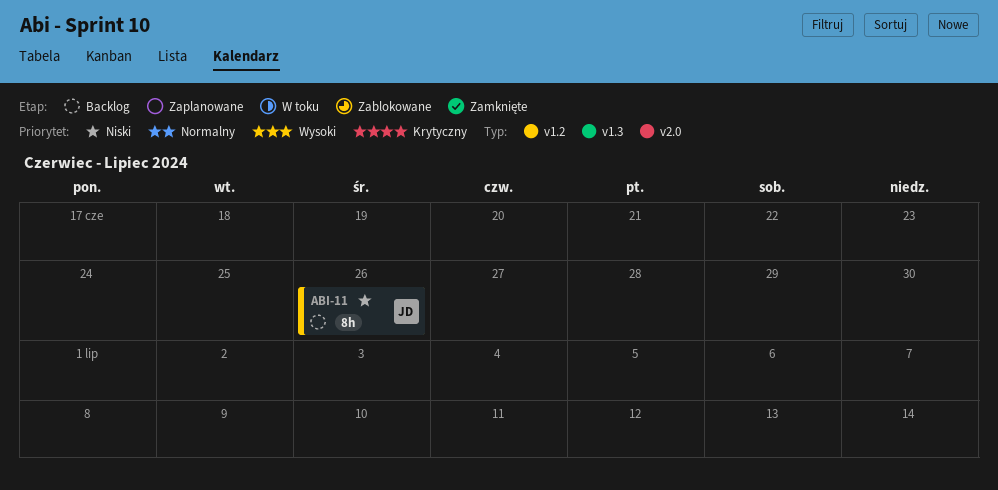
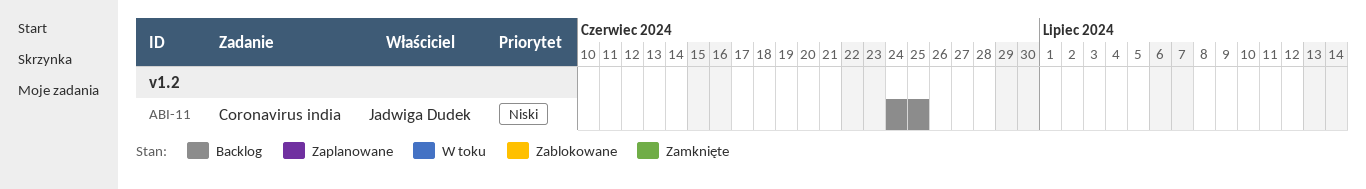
ABI-11, due: Jun 26 -> Jun 25

